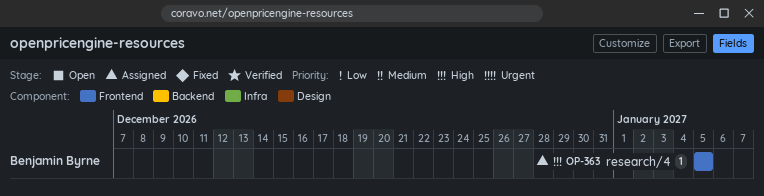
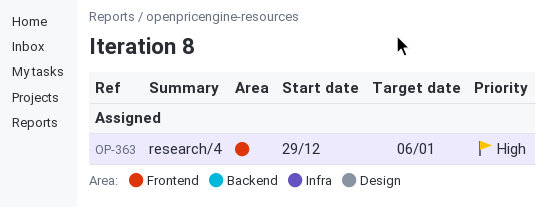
OP-363, start: Jan 5 -> Dec 29
OP-363, due: Jan 5 -> Jan 6

